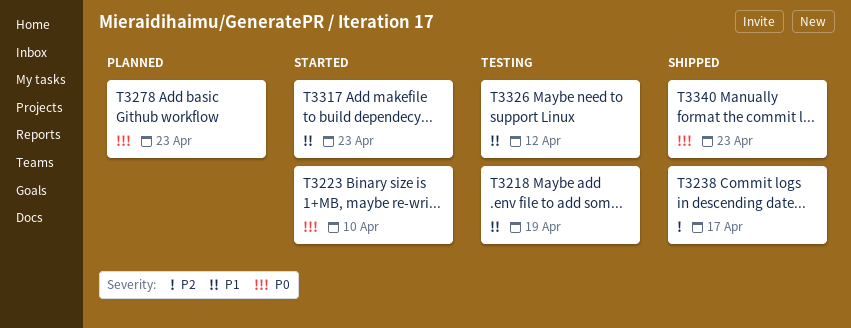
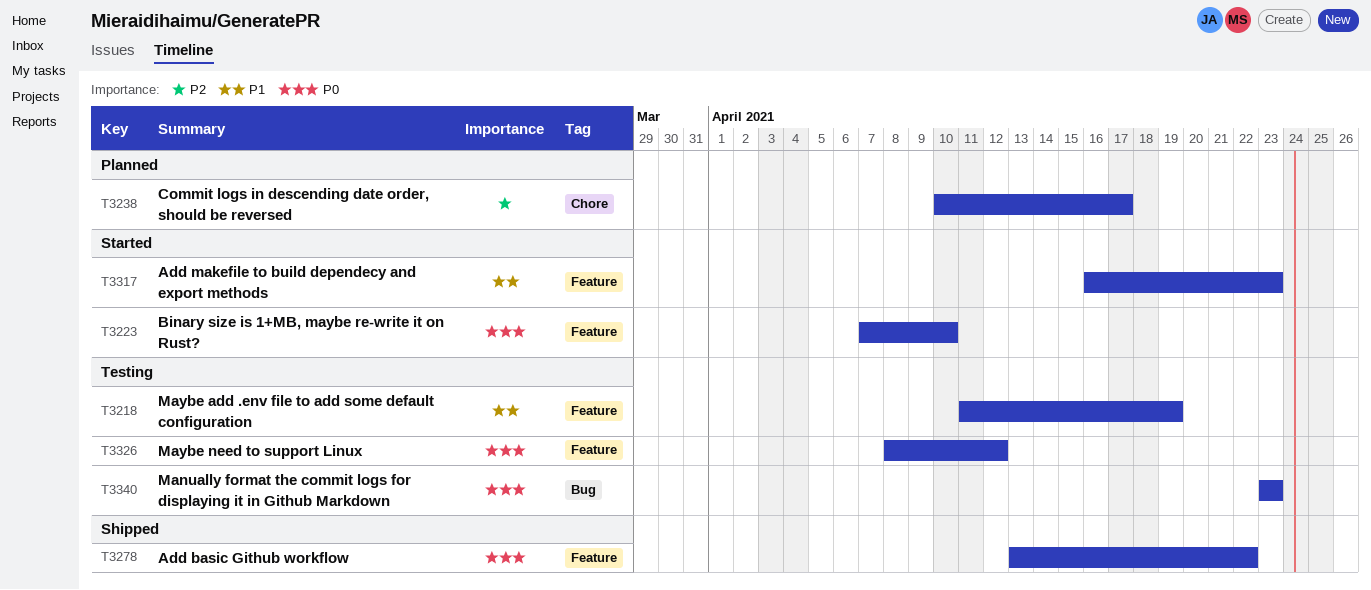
T3238, status: Shipped -> Planned
T3278, status: Planned -> Shipped
T3278, due: Apr 23 -> Apr 22
T3326, priority: P1 -> P0
T3340, status: Shipped -> Testing

